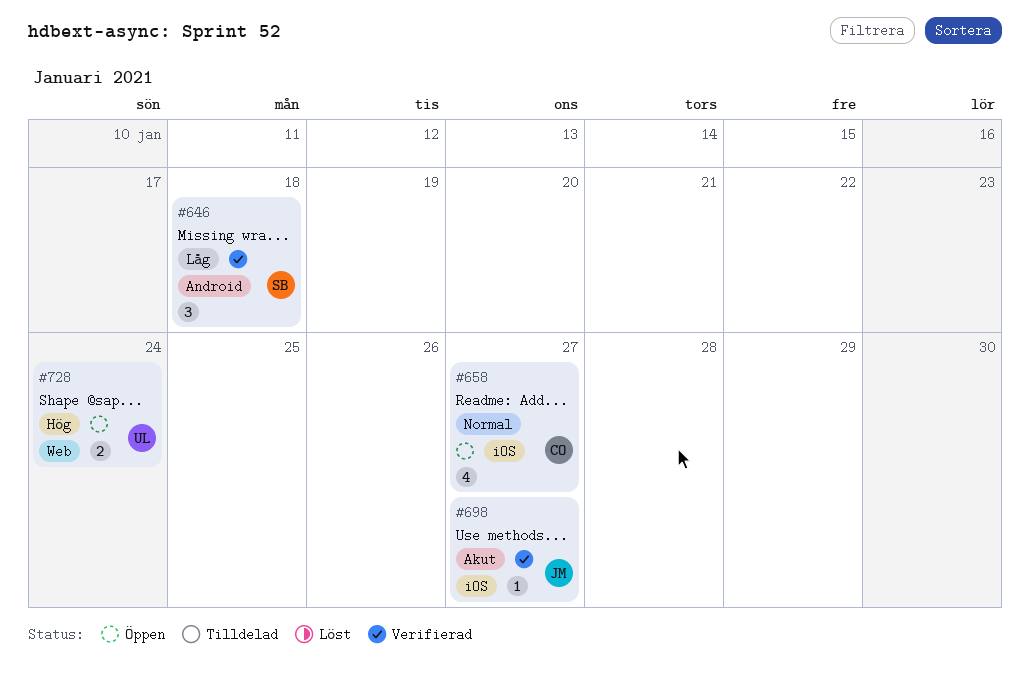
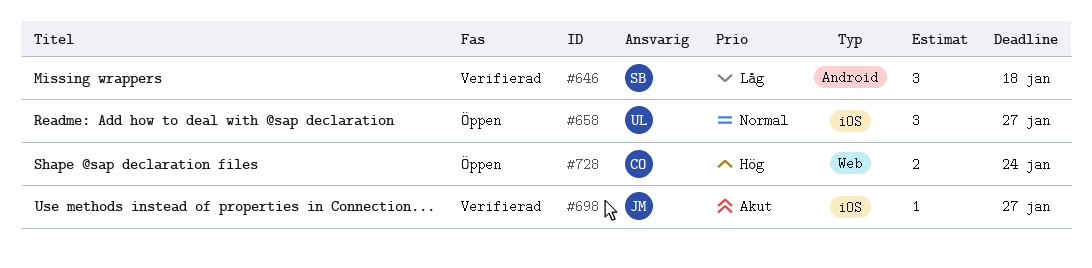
#658, owner: CO -> UL
#658, estimate: 4 -> 3
#728, owner: UL -> CO

